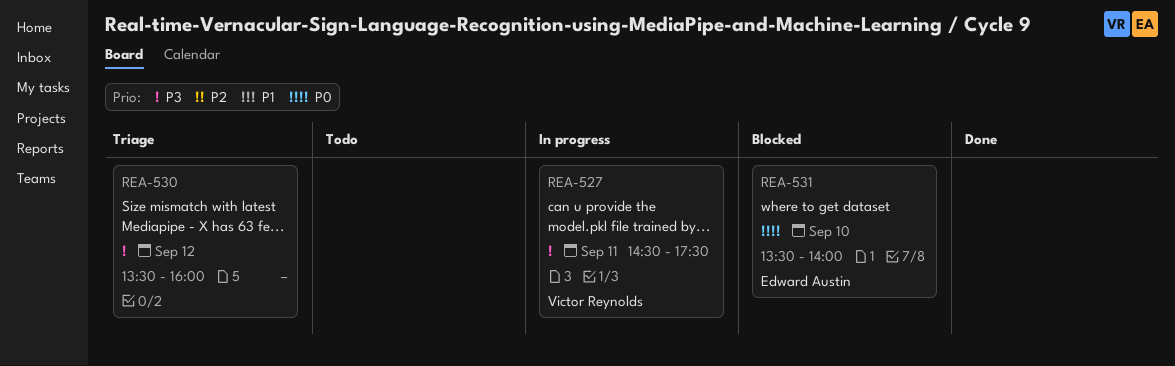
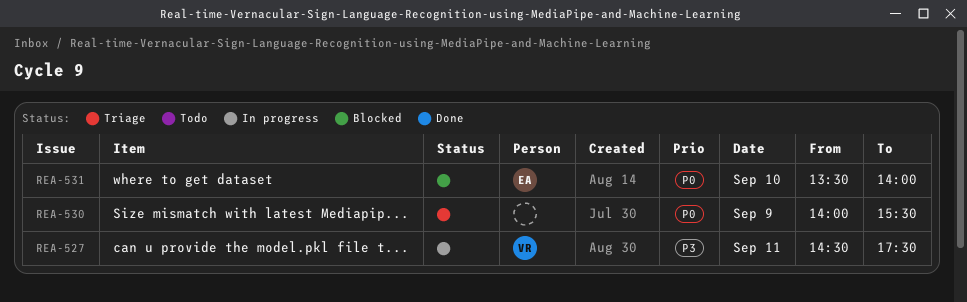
REA-530, priority: P3 -> P0
REA-530, day: Sep 12 -> Sep 9
REA-530, begins: 13:30 -> 14:00
REA-530, ends: 16:00 -> 15:30

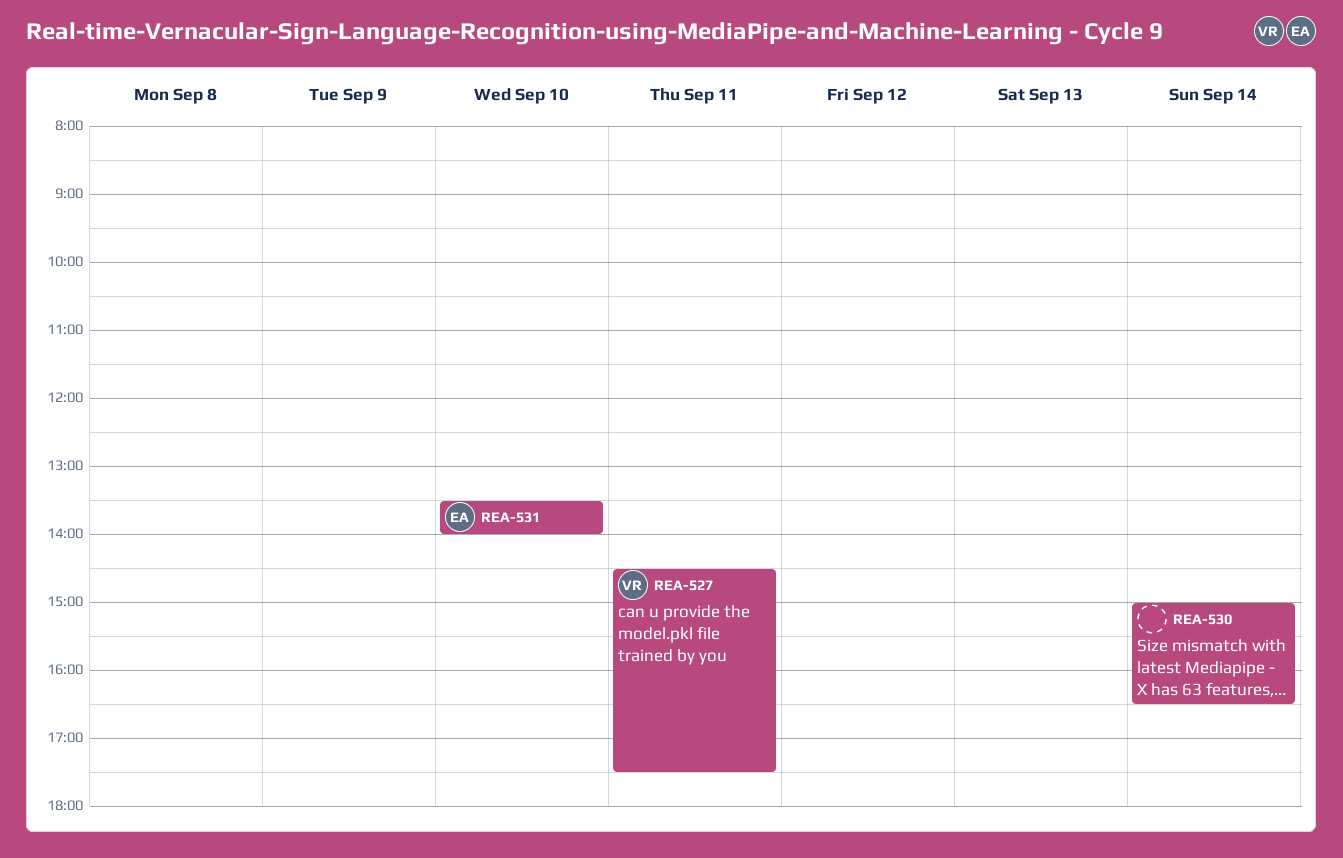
REA-530, day: Sep 9 -> Sep 14
REA-530, begins: 14:00 -> 15:00
REA-530, ends: 15:30 -> 16:30

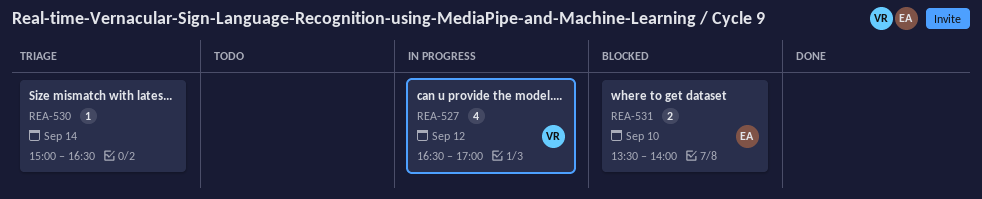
REA-527, day: Sep 11 -> Sep 12
REA-527, begins: 14:30 -> 16:30
REA-527, ends: 17:30 -> 17:00

